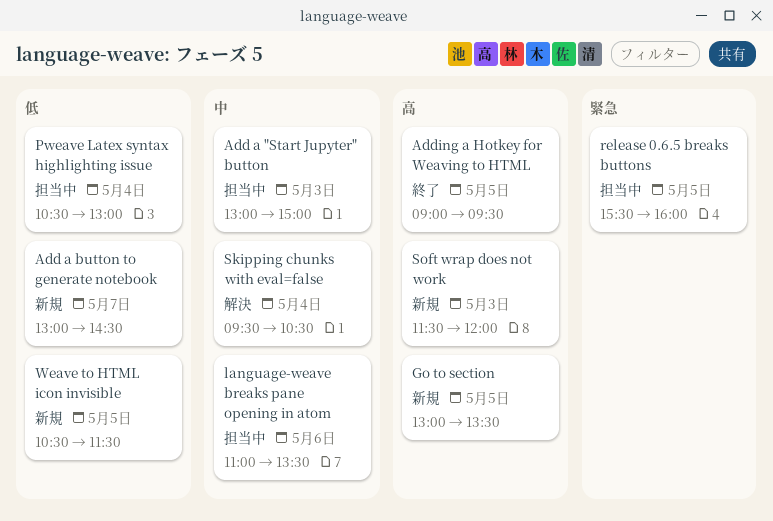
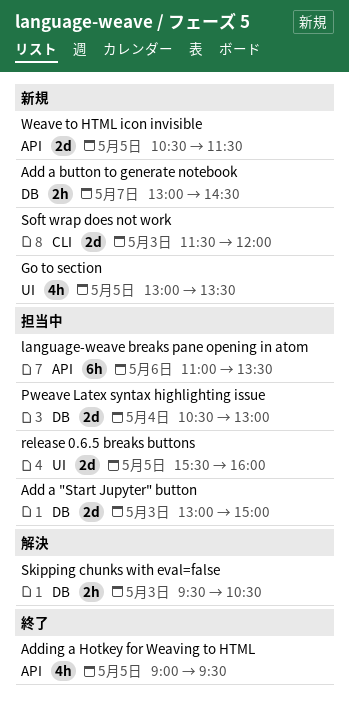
Skipping chunks with eval=false, day: May 4 -> May 3

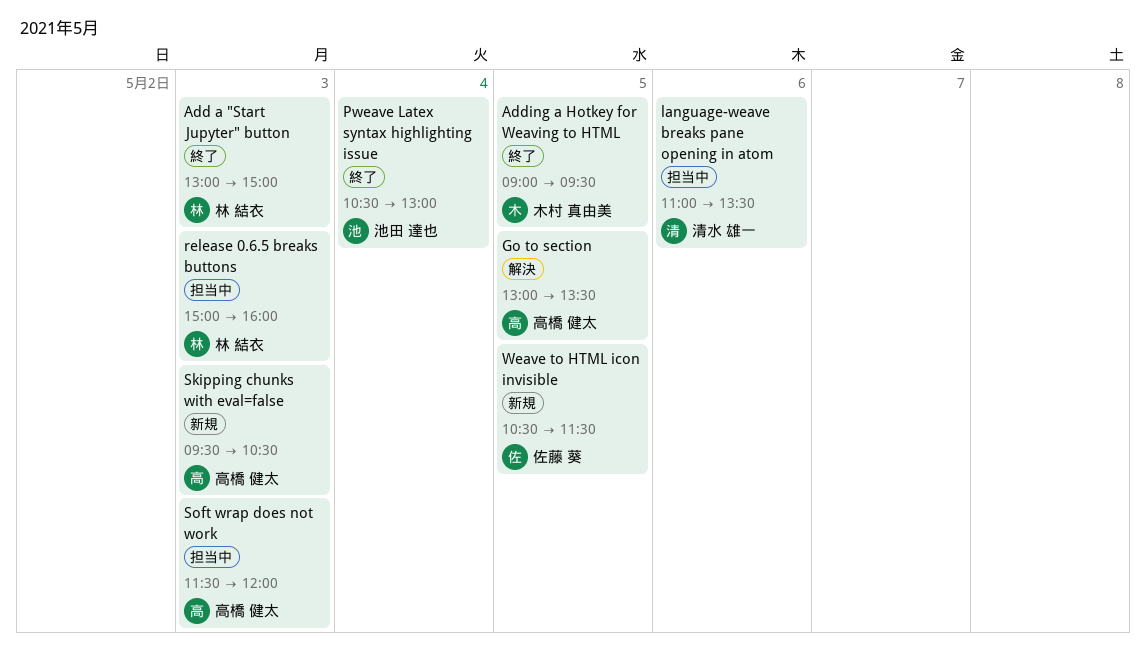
Add a "Start Jupyter" button, status: 担当中 -> 終了
Add a button to generate notebook: present -> none
Go to section, status: 新規 -> 解決
Pweave Latex syntax highlighting issue, status: 担当中 -> 終了
release 0.6.5 breaks buttons, day: May 5 -> May 3
release 0.6.5 breaks buttons, begins: 15:30 -> 15:00
Skipping chunks with eval=false, status: 解決 -> 新規
Soft wrap does not work, status: 新規 -> 担当中

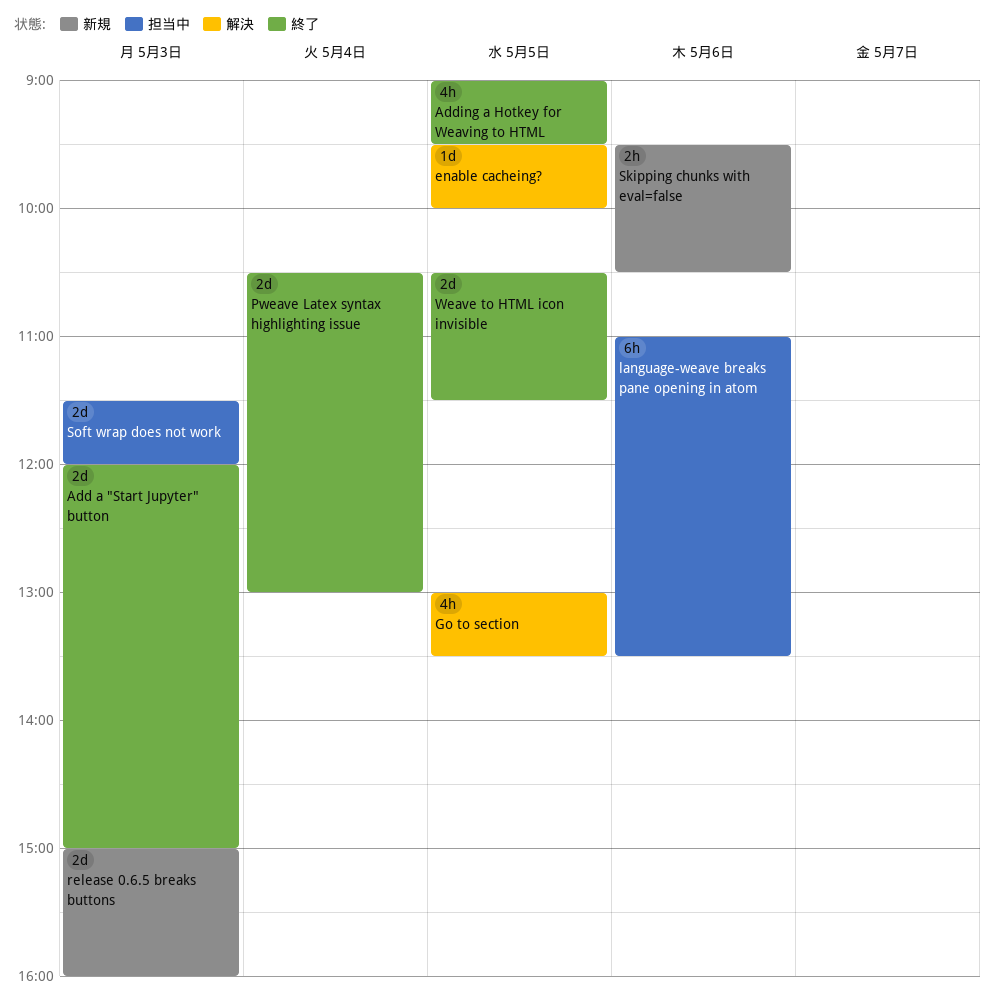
Add a "Start Jupyter" button, begins: 13:00 -> 12:00
enable cacheing?: none -> present
release 0.6.5 breaks buttons, status: 担当中 -> 新規
Skipping chunks with eval=false, day: May 3 -> May 6
Weave to HTML icon invisible, status: 新規 -> 終了

